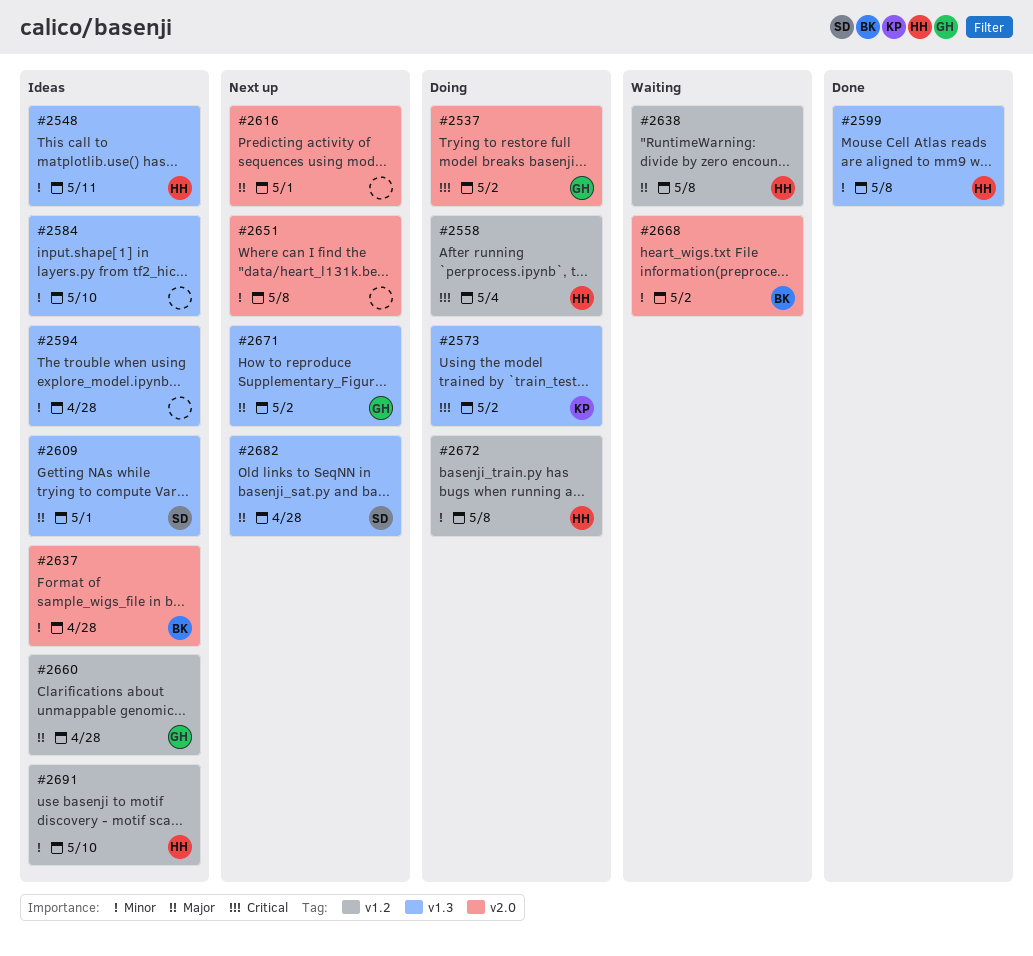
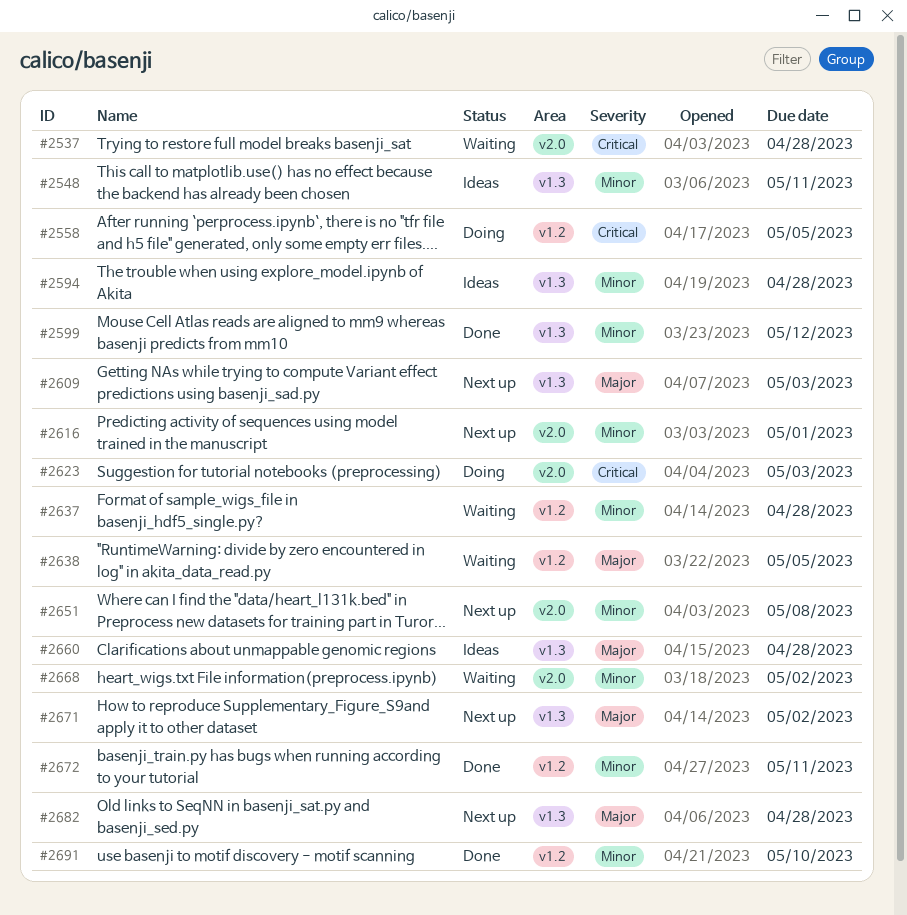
#2537, status: Doing -> Waiting
#2537, due: May 2 -> Apr 28
#2558, due: May 4 -> May 5
#2573: present -> none
#2584: present -> none
#2599, due: May 8 -> May 12
#2609, status: Ideas -> Next up
#2609, due: May 1 -> May 3
#2616, priority: Major -> Minor
#2623: none -> present
#2637, status: Ideas -> Waiting
#2637, label: v2.0 -> v1.2
#2638, due: May 8 -> May 5
#2660, label: v1.2 -> v1.3
#2672, status: Doing -> Done
#2672, due: May 8 -> May 11
#2691, status: Ideas -> Done

